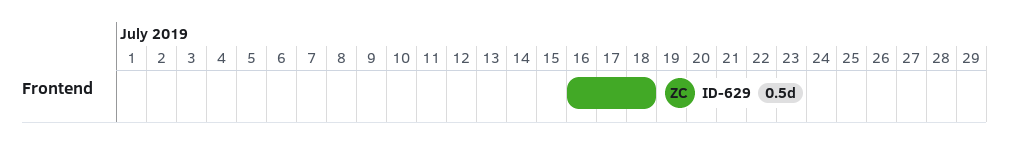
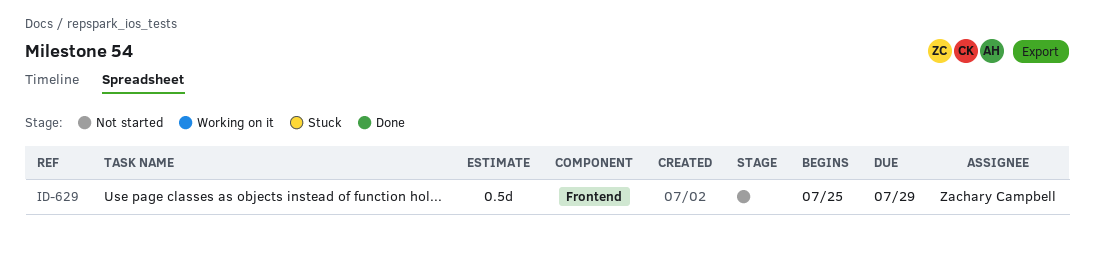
ID-629, start: Jul 16 -> Jul 25
ID-629, due: Jul 18 -> Jul 29

